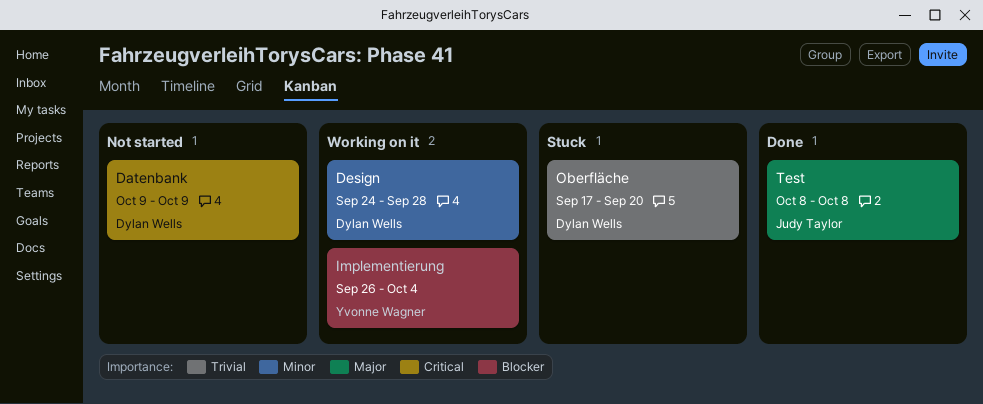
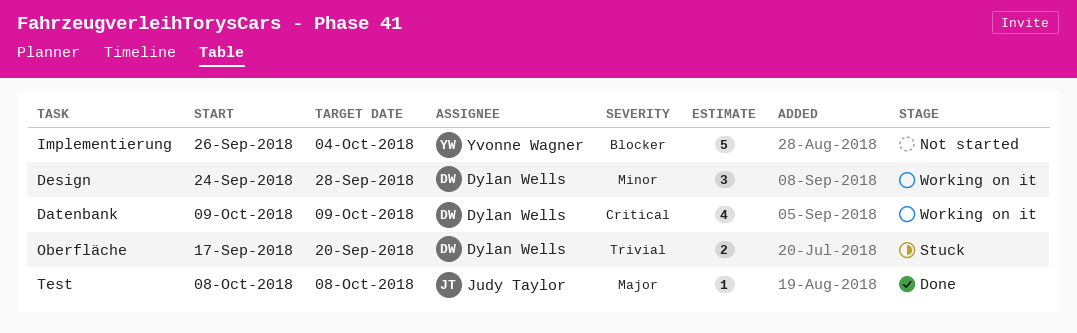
Datenbank, status: Not started -> Working on it
Implementierung, status: Working on it -> Not started

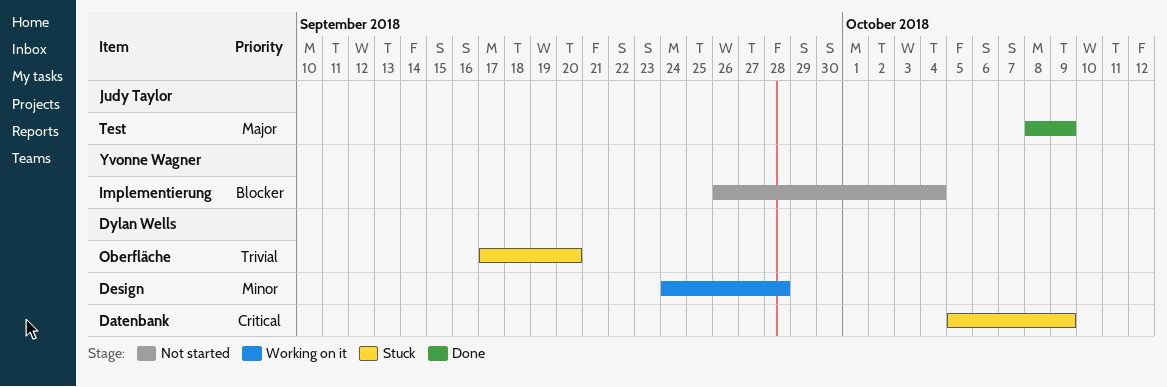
Datenbank, status: Working on it -> Stuck
Datenbank, start: Oct 9 -> Oct 5
Test, due: Oct 8 -> Oct 9

